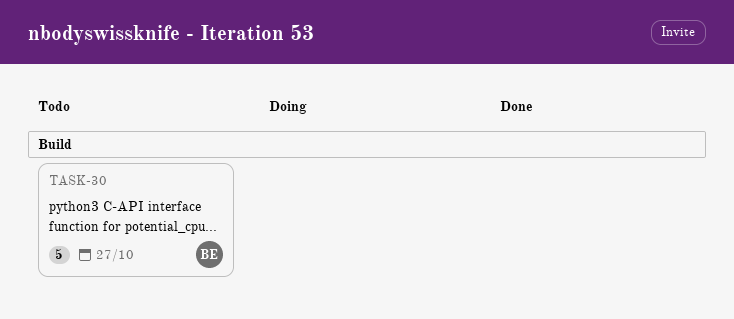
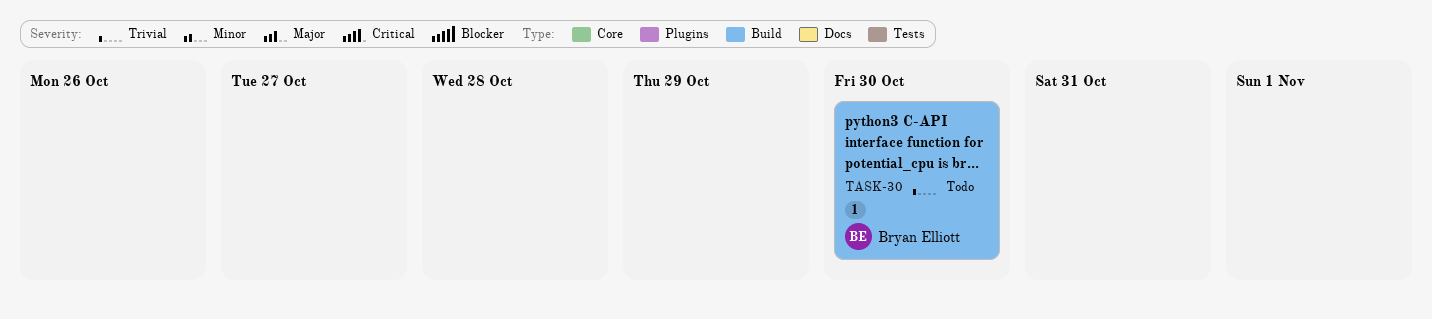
TASK-30, estimate: 5 -> 1
TASK-30, due: Oct 27 -> Oct 30

